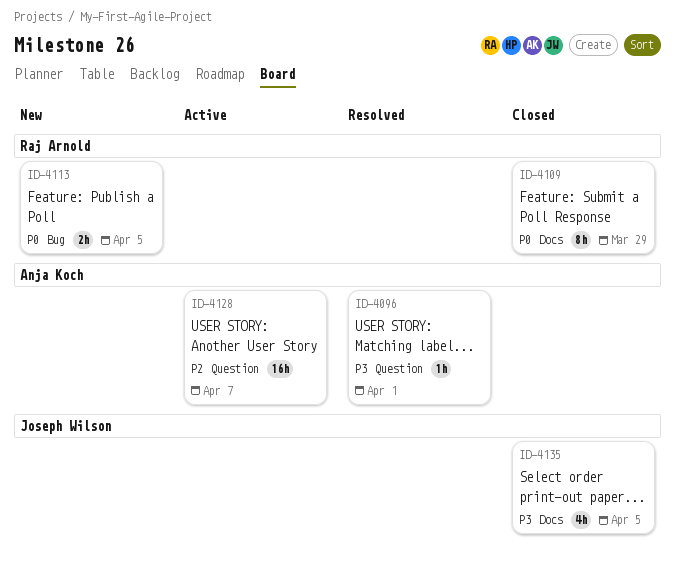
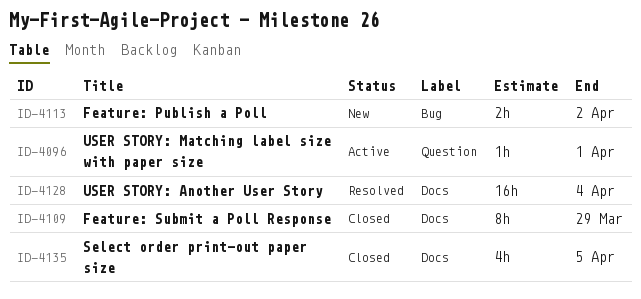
ID-4096, status: Resolved -> Active
ID-4113, due: Apr 5 -> Apr 2
ID-4128, status: Active -> Resolved
ID-4128, label: Question -> Docs
ID-4128, due: Apr 7 -> Apr 4

